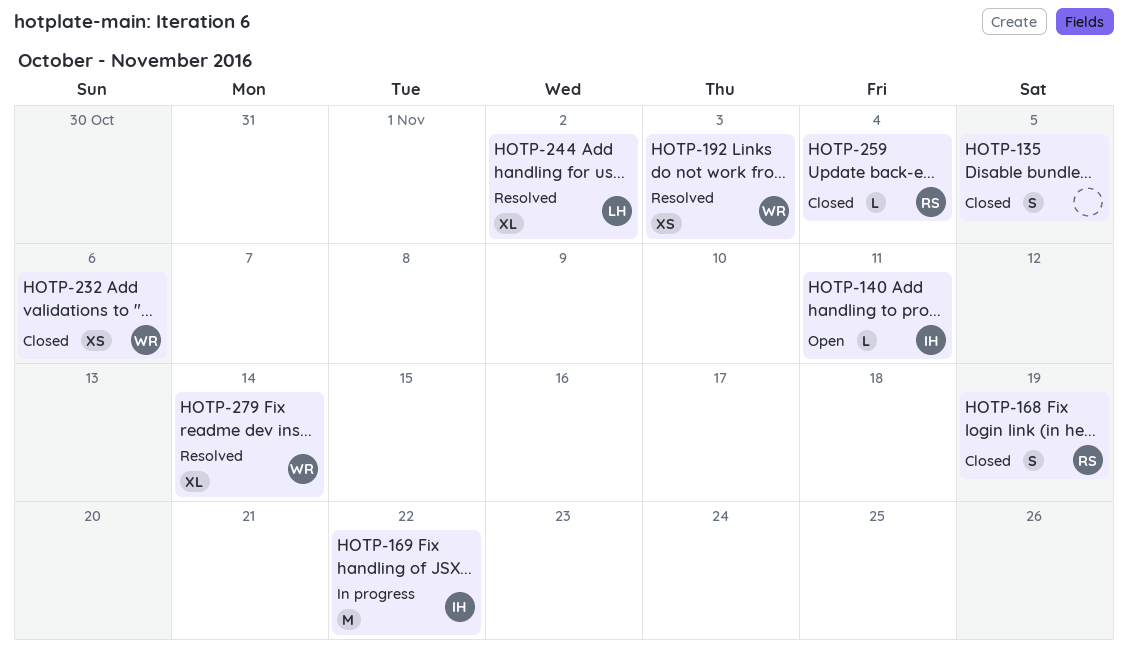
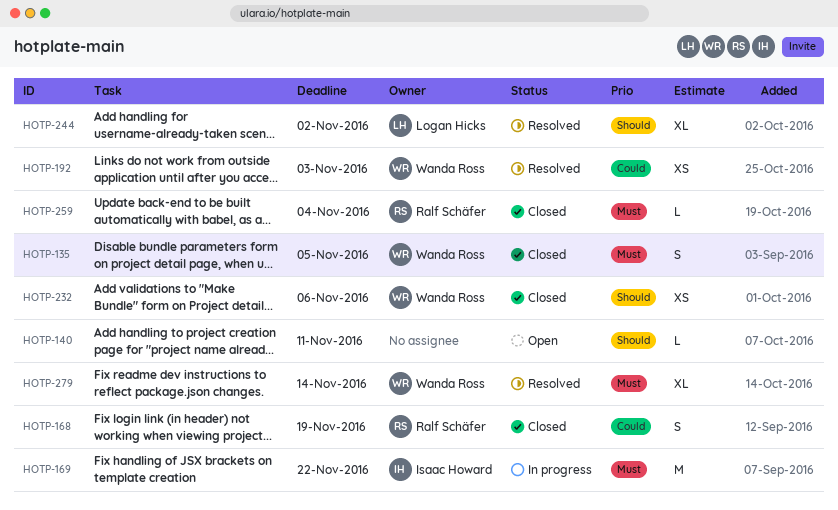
HOTP-135, owner: none -> Wanda Ross
HOTP-140, owner: Isaac Howard -> none

